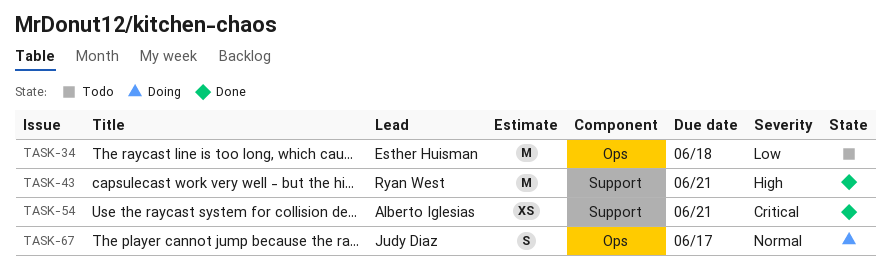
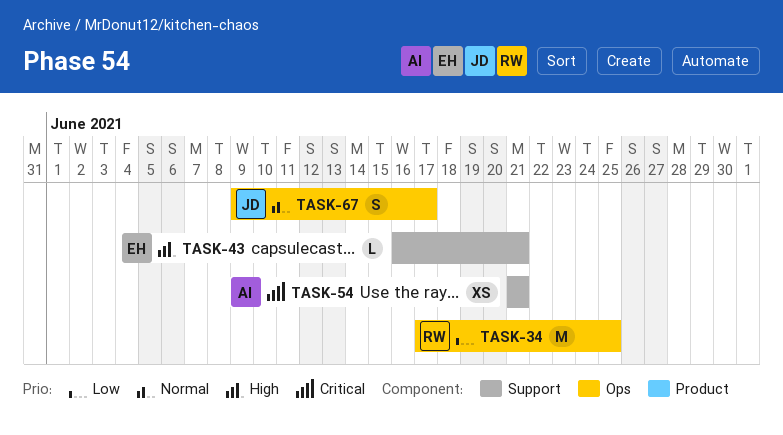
TASK-34, owner: Esther Huisman -> Ryan West
TASK-34, due: Jun 18 -> Jun 25
TASK-43, owner: Ryan West -> Esther Huisman
TASK-43, estimate: M -> L

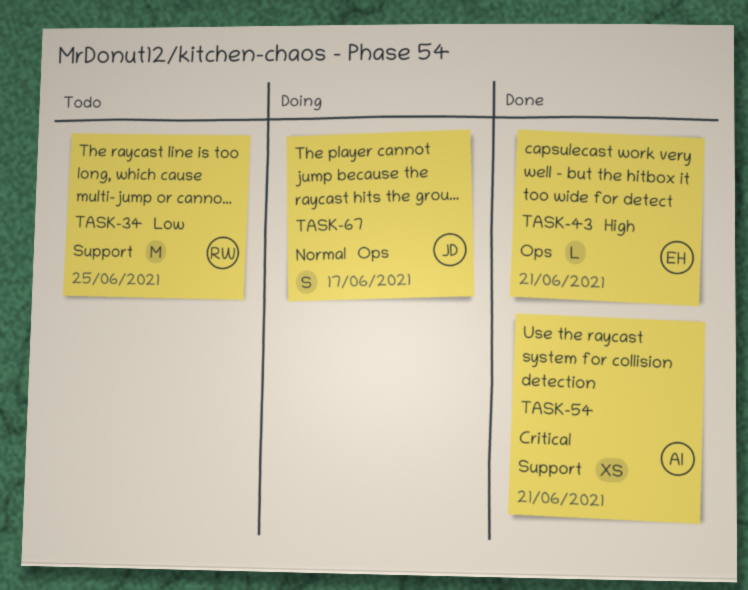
TASK-34, label: Ops -> Support
TASK-43, label: Support -> Ops

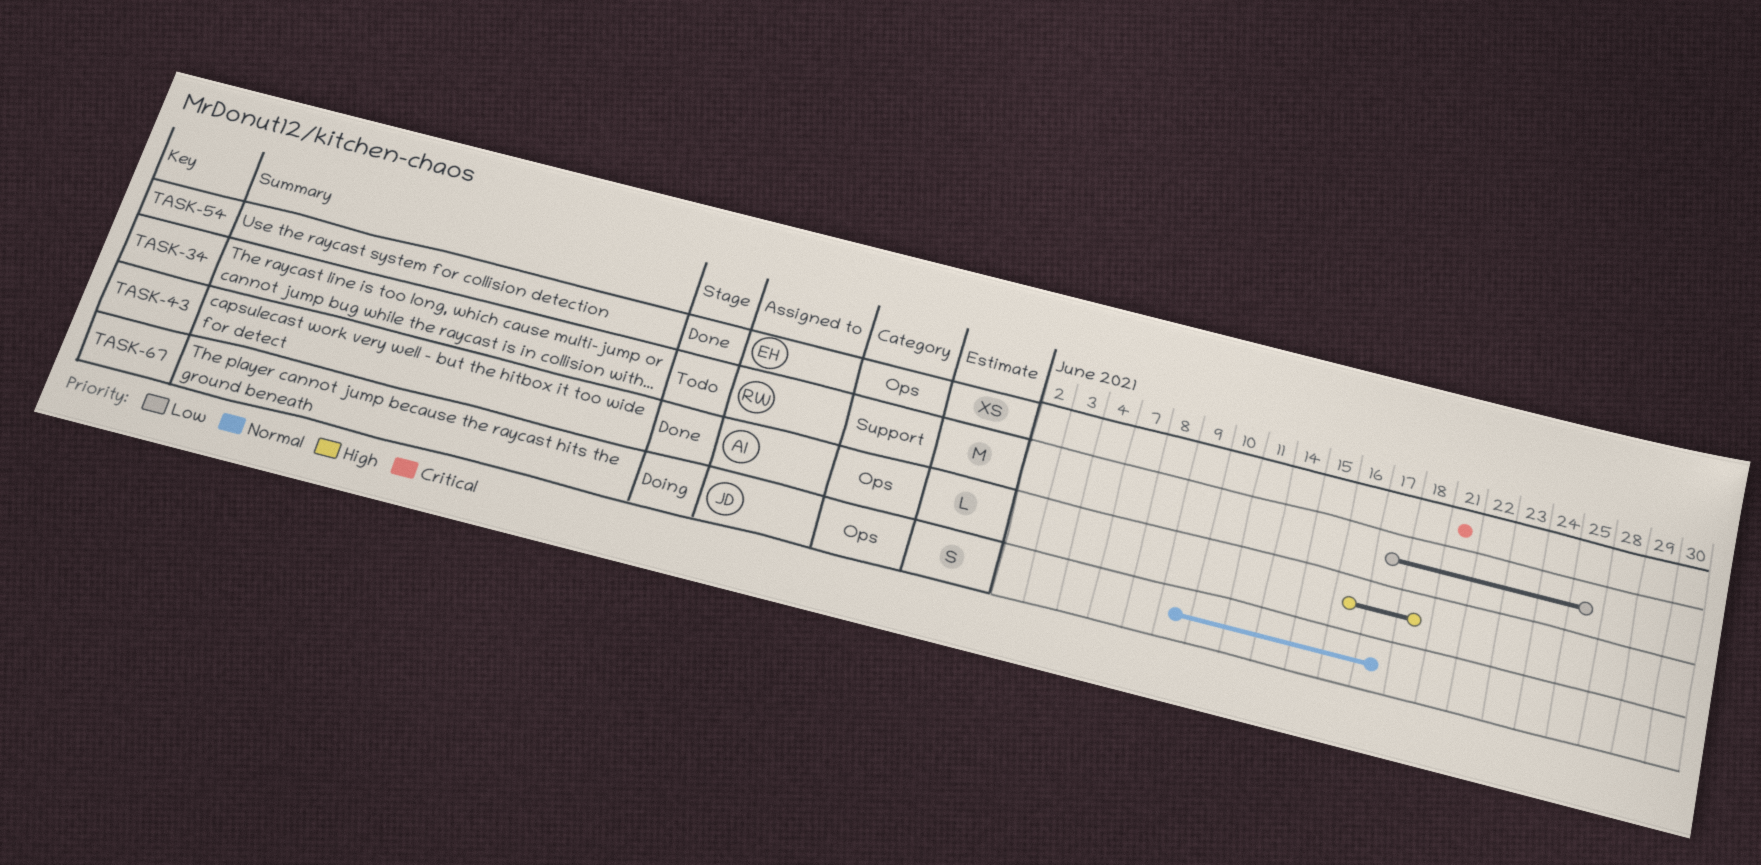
TASK-43, owner: EH -> AI
TASK-43, due: Jun 21 -> Jun 18
TASK-54, owner: AI -> EH
TASK-54, label: Support -> Ops

